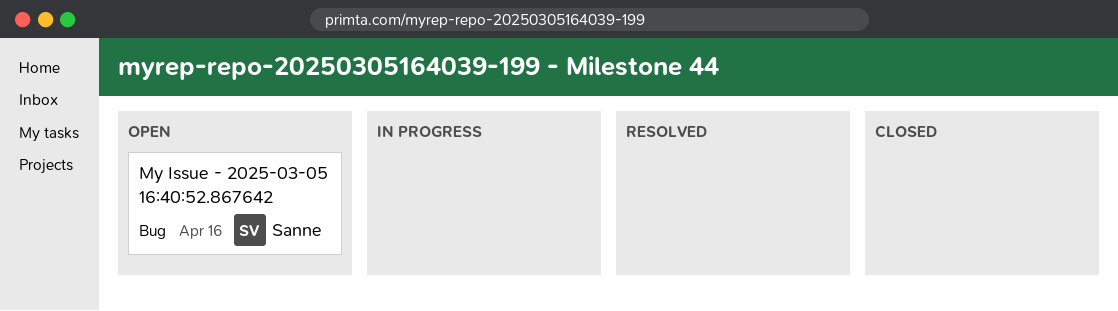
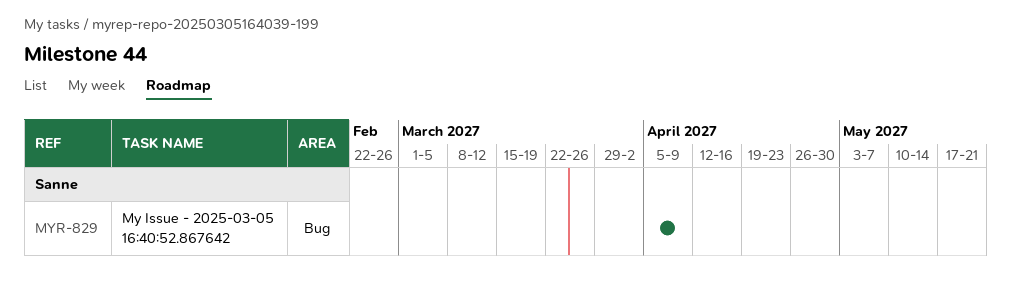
My Issue - 2025-03-05 16:40:52.867642, due: Apr 16 -> Apr 9

